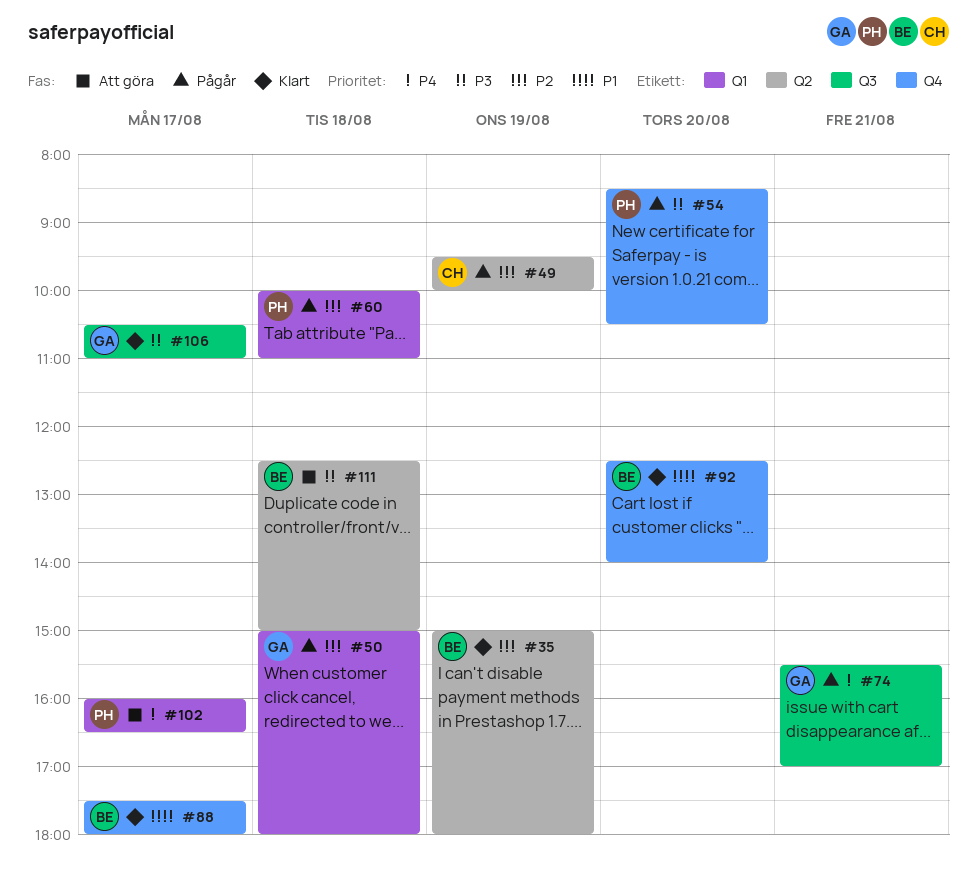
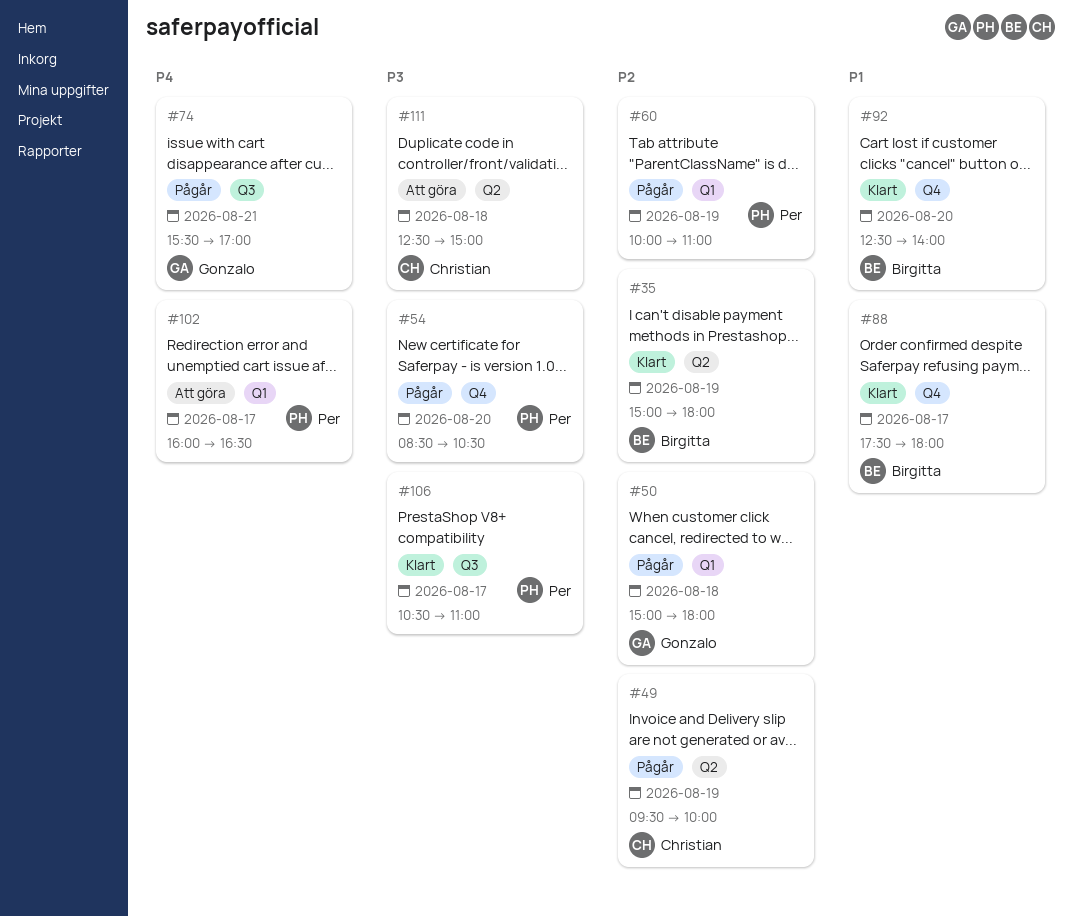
#60, day: Aug 18 -> Aug 19
#106, owner: Gonzalo -> Per
#111, owner: Birgitta -> Christian

